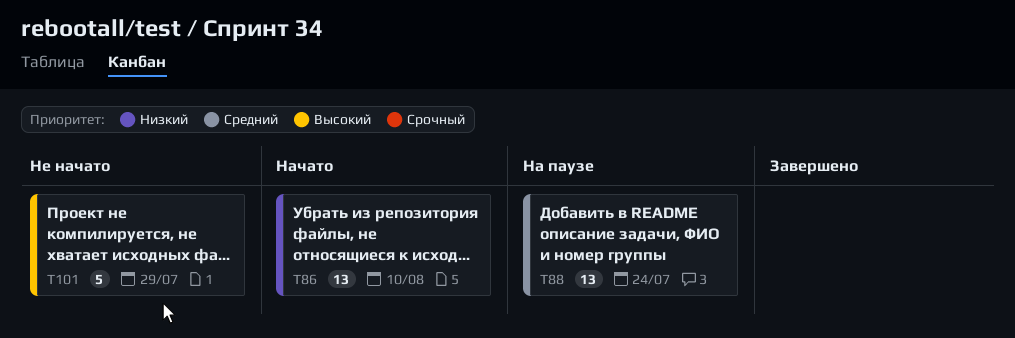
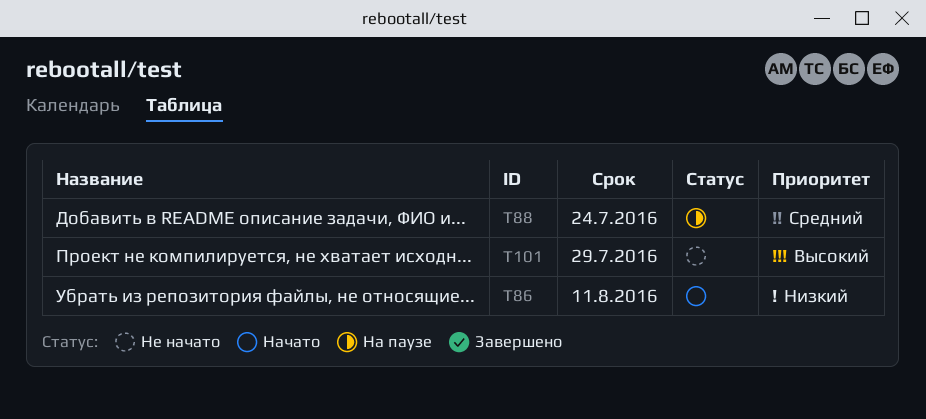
T86, due: Aug 10 -> Aug 11

